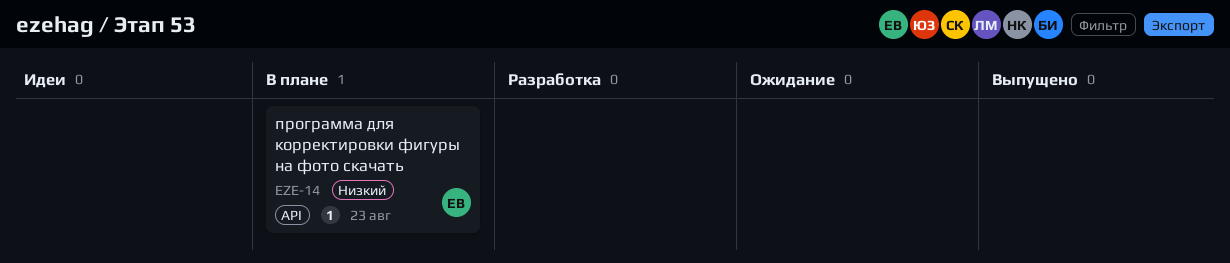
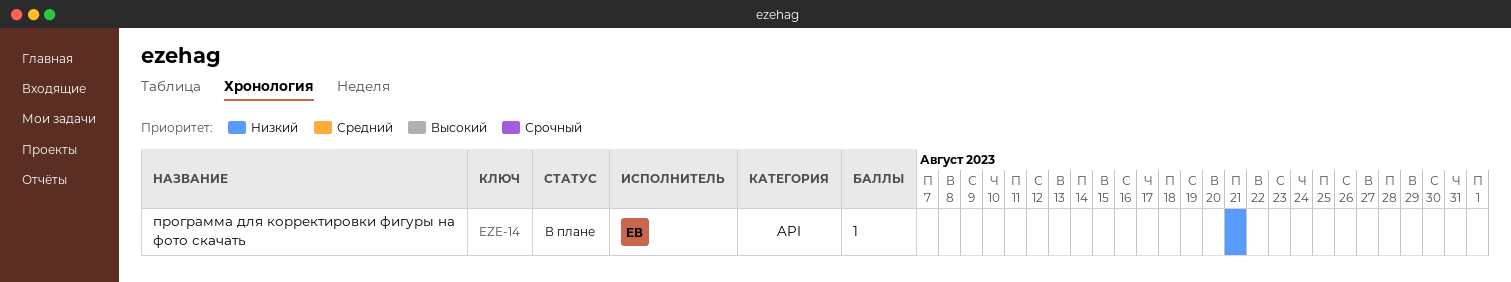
EZE-14, due: Aug 23 -> Aug 21

